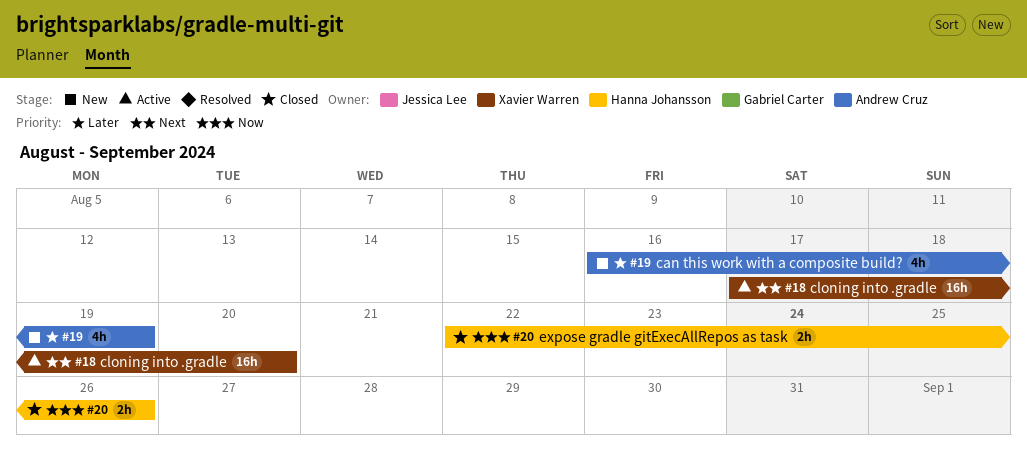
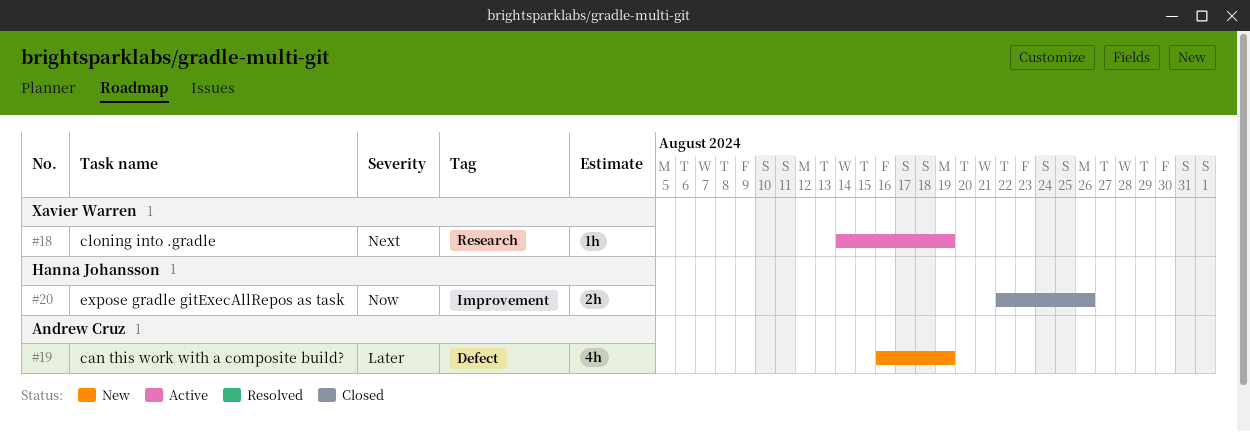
#18, estimate: 16h -> 1h
#18, start: Aug 17 -> Aug 14
#18, due: Aug 20 -> Aug 19

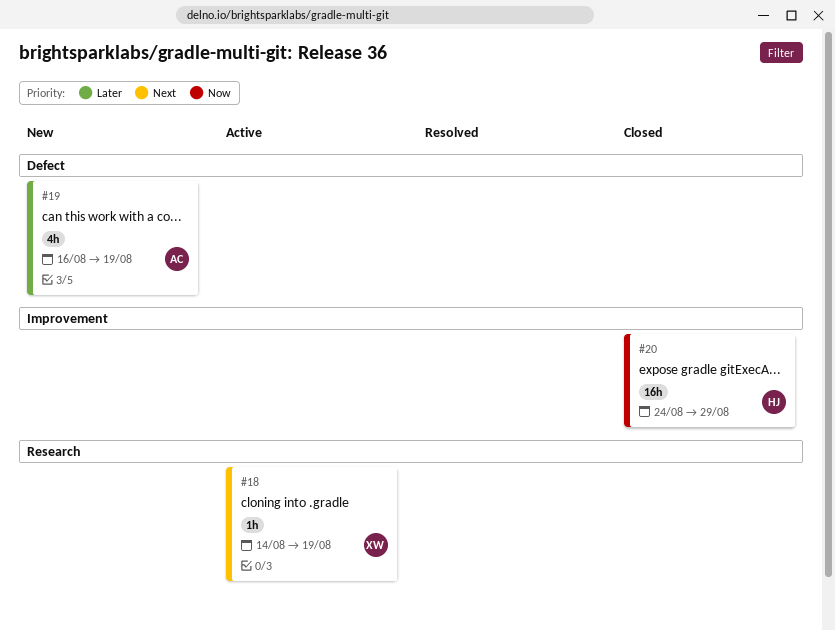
#20, estimate: 2h -> 16h
#20, start: Aug 22 -> Aug 24
#20, due: Aug 26 -> Aug 29

